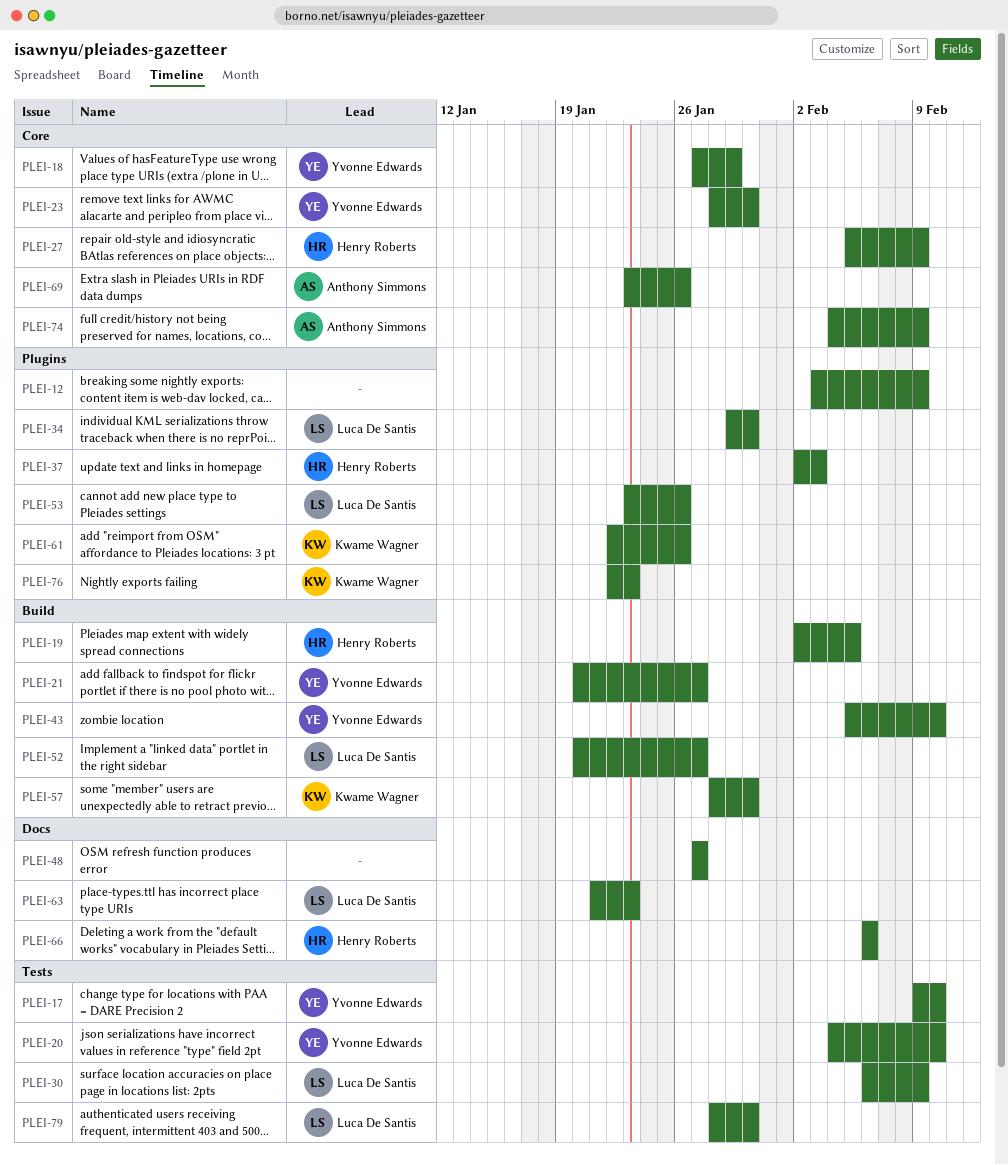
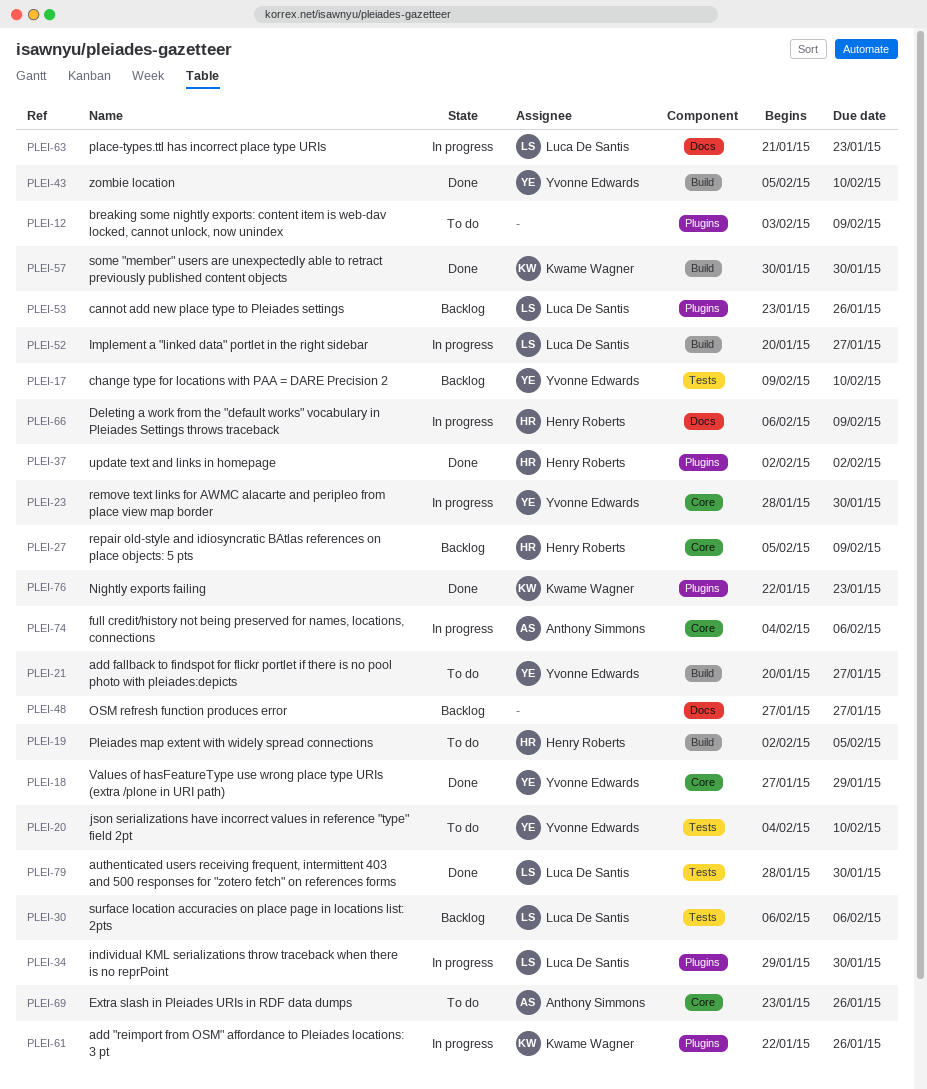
PLEI-30, due: Feb 9 -> Feb 6
PLEI-37, due: Feb 3 -> Feb 2
PLEI-57, start: Jan 28 -> Jan 30
PLEI-66, due: Feb 6 -> Feb 9
PLEI-74, due: Feb 9 -> Feb 6

